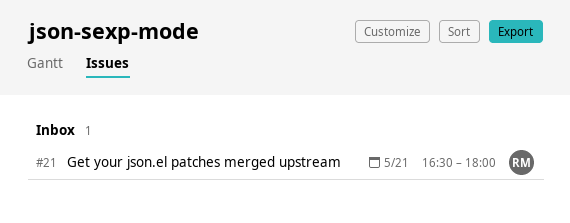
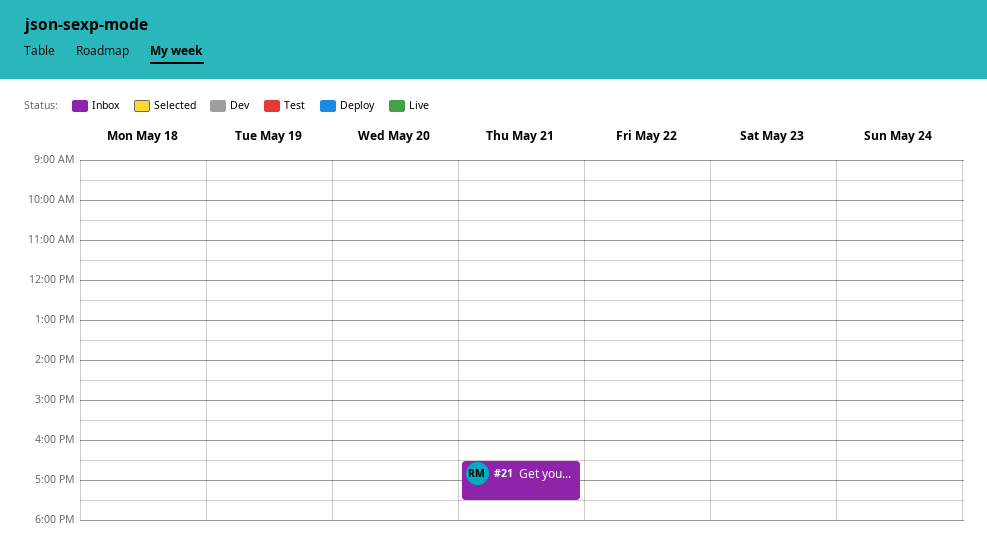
#21, ends: 18:00 -> 17:30

